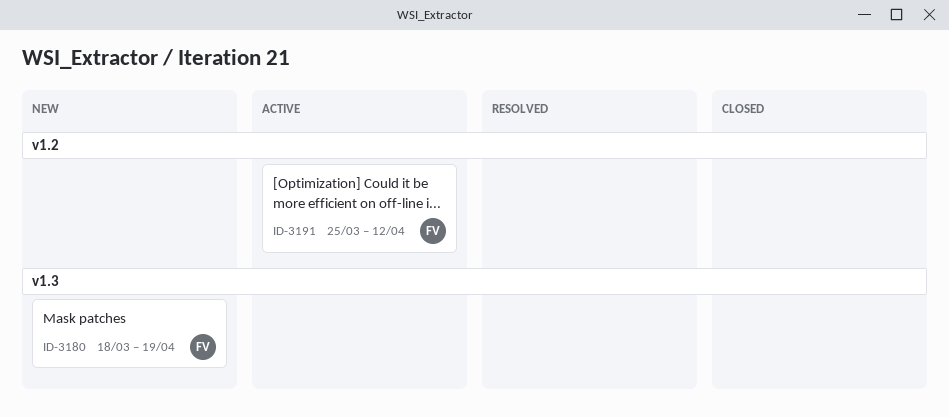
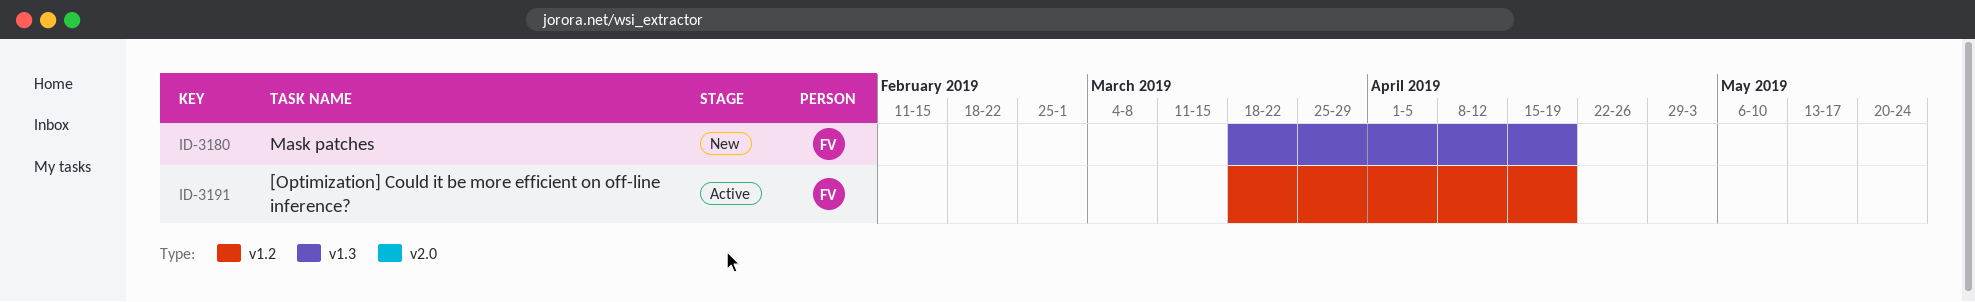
ID-3191, start: Mar 25 -> Mar 18
ID-3191, due: Apr 12 -> Apr 19

